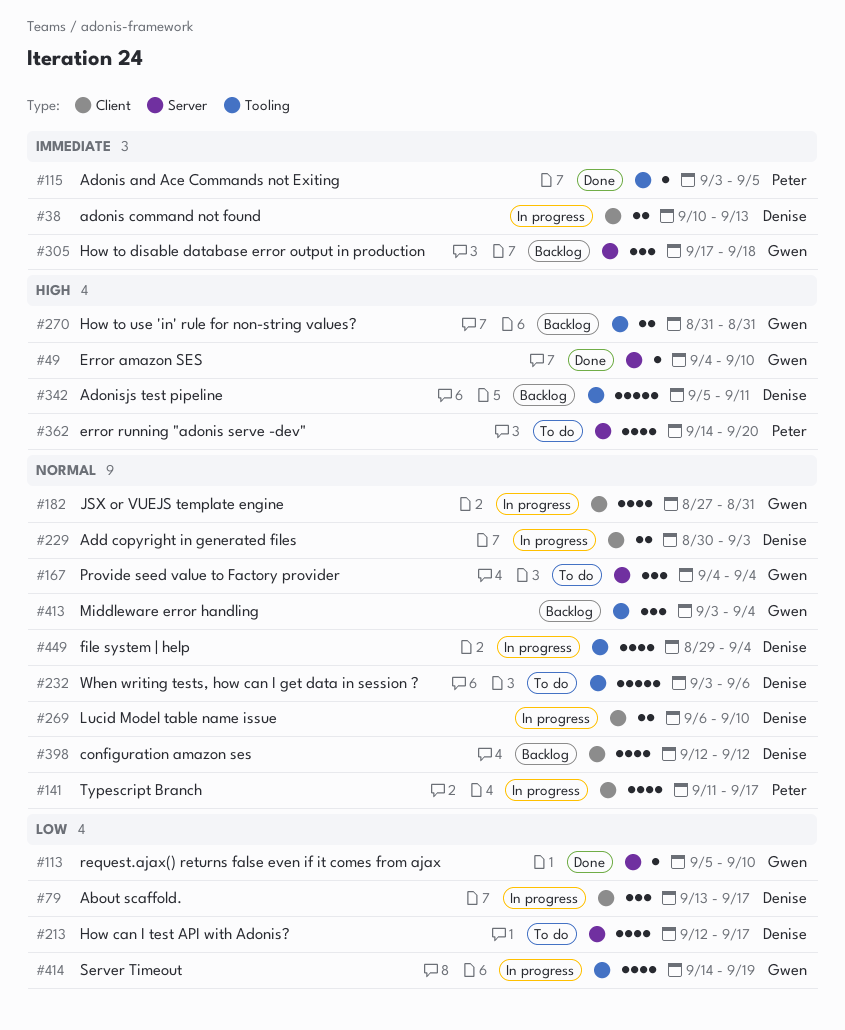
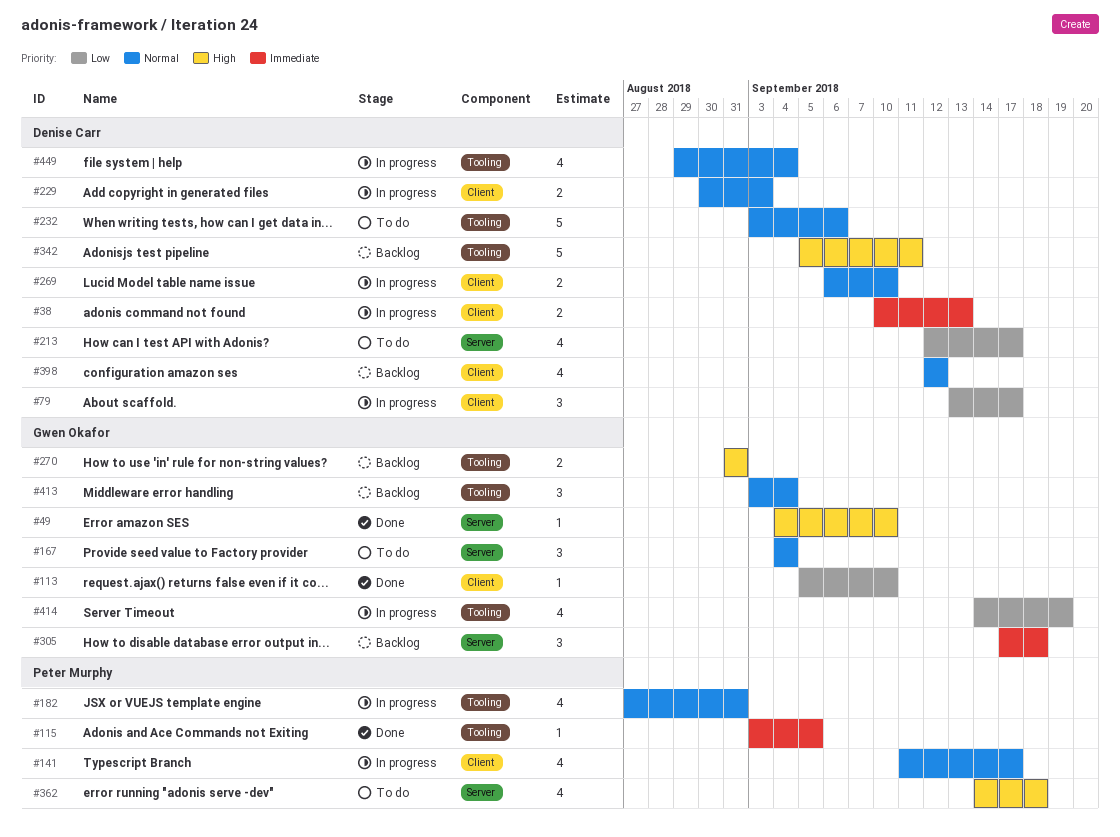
#113, label: Server -> Client
#182, owner: Gwen Okafor -> Peter Murphy
#182, label: Client -> Tooling
#362, due: Sep 20 -> Sep 18

